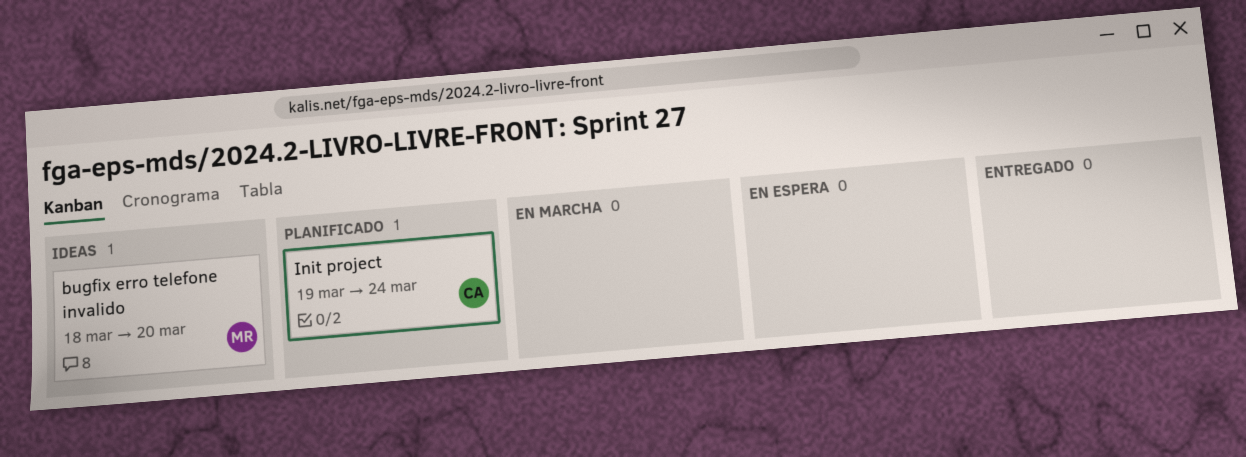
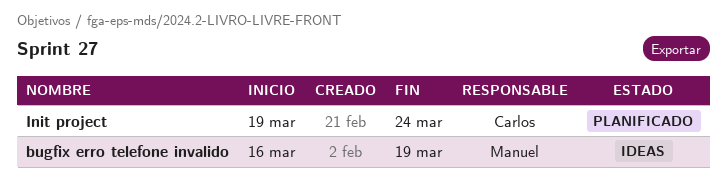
bugfix erro telefone invalido, start: Mar 18 -> Mar 16
bugfix erro telefone invalido, due: Mar 20 -> Mar 19

